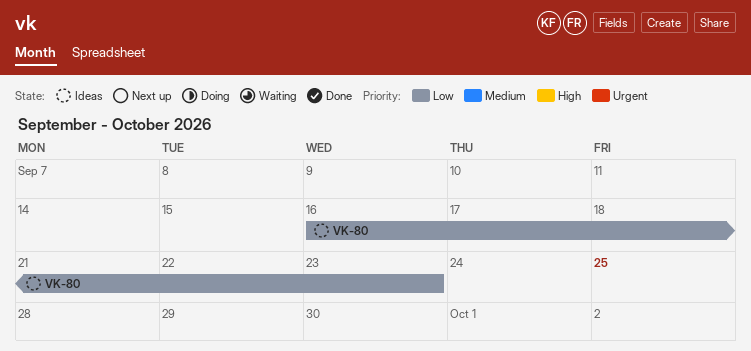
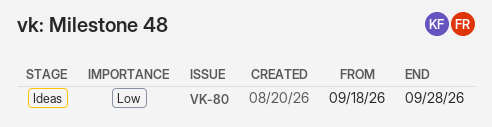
VK-80, start: Sep 16 -> Sep 18
VK-80, due: Sep 23 -> Sep 28

